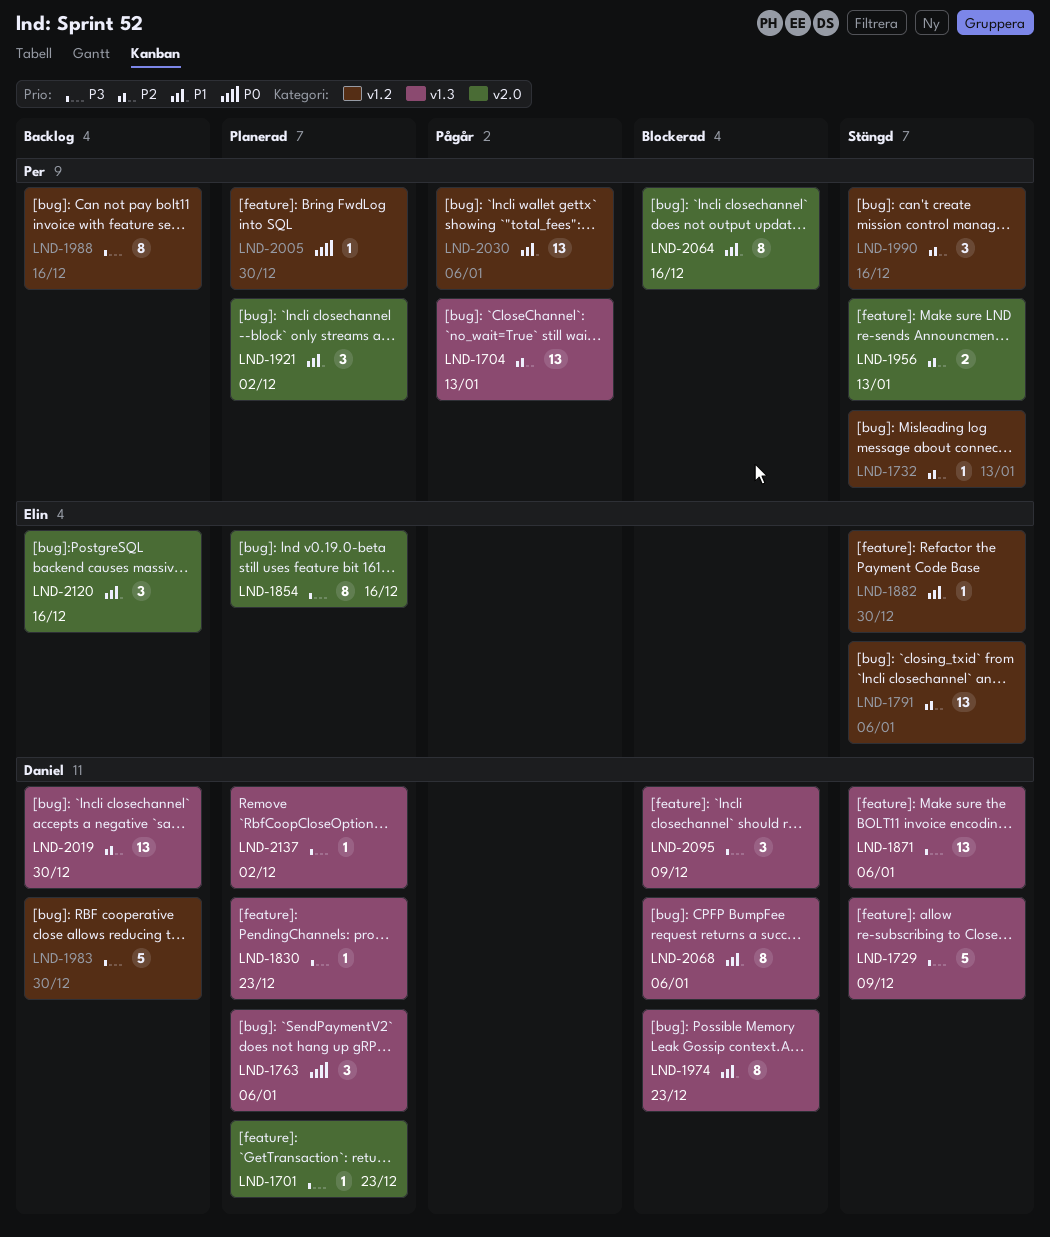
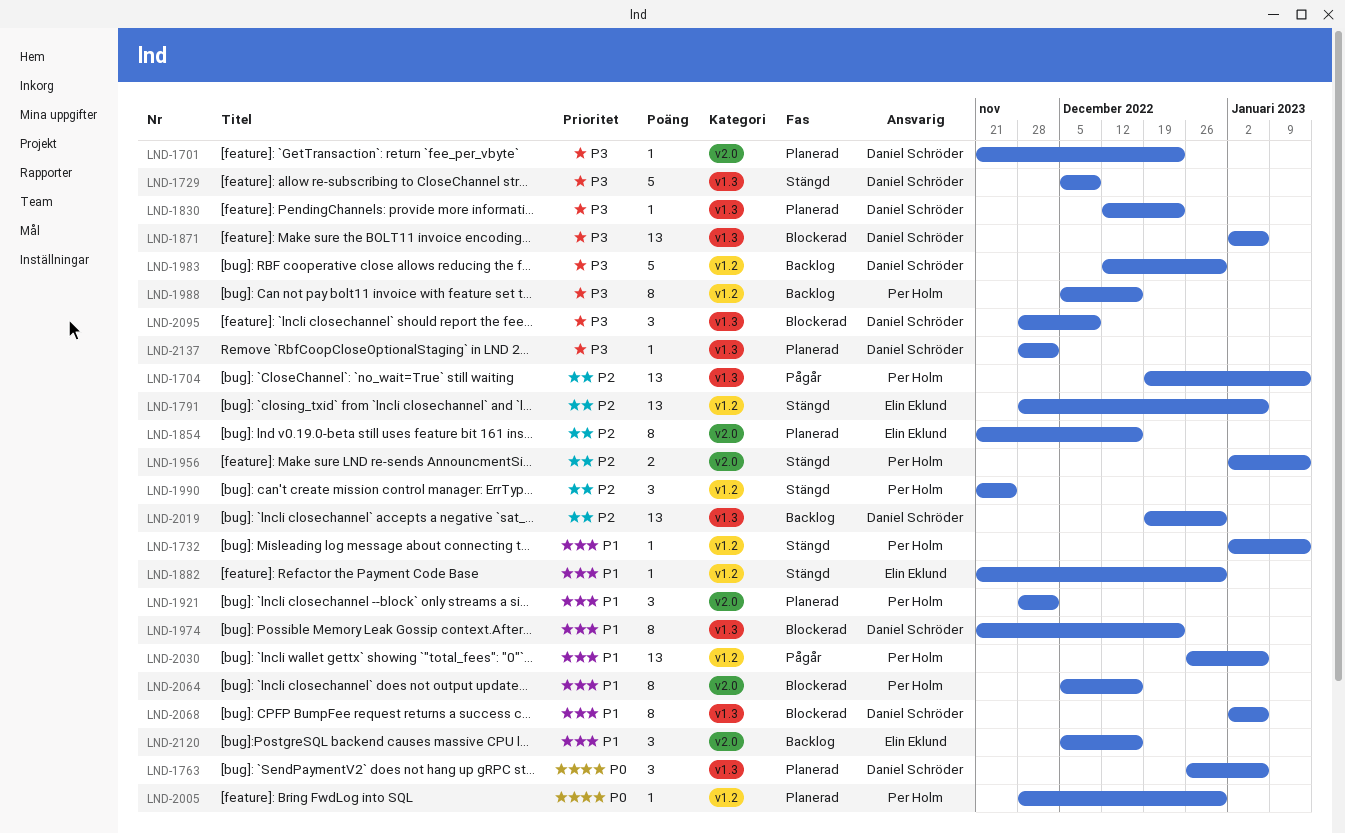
LND-1732, priority: P2 -> P1
LND-1854, priority: P3 -> P2
LND-1871, status: Stängd -> Blockerad
LND-1990, due: Dec 16 -> Nov 25

